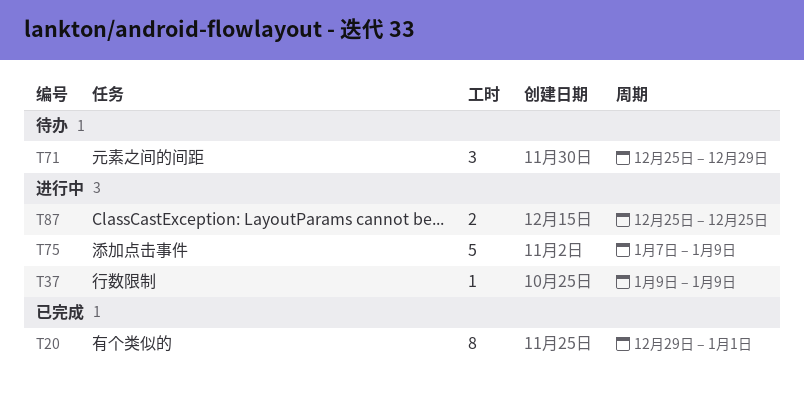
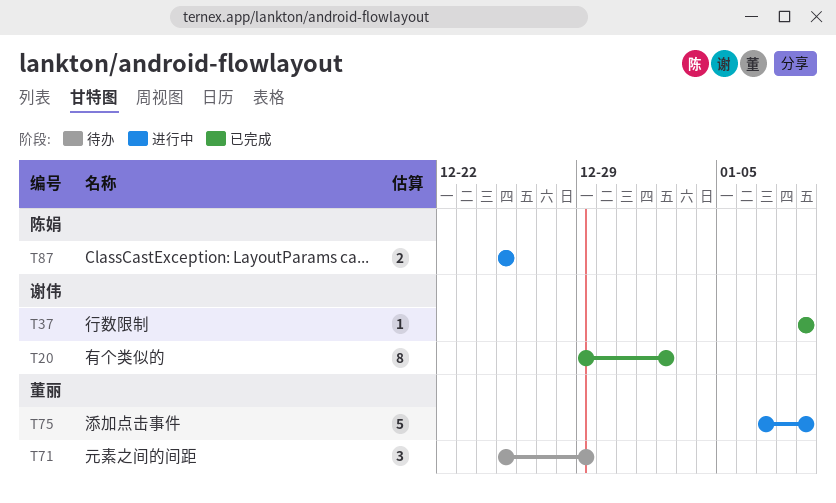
T20, due: Jan 1 -> Jan 2
T37, status: 进行中 -> 已完成

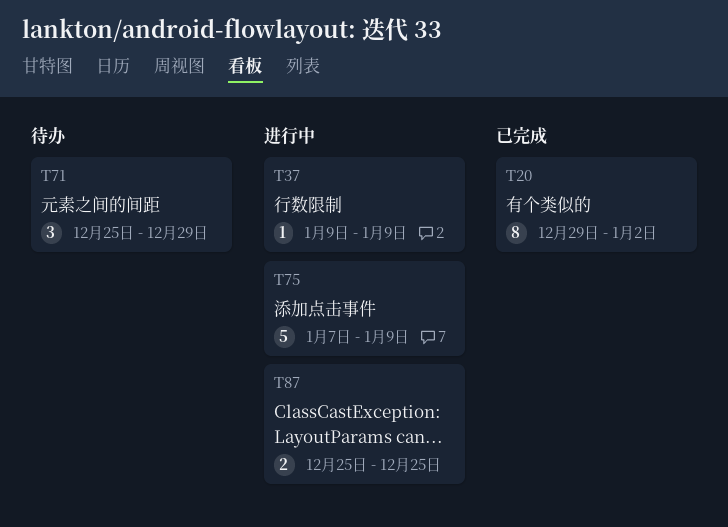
T37, status: 已完成 -> 进行中

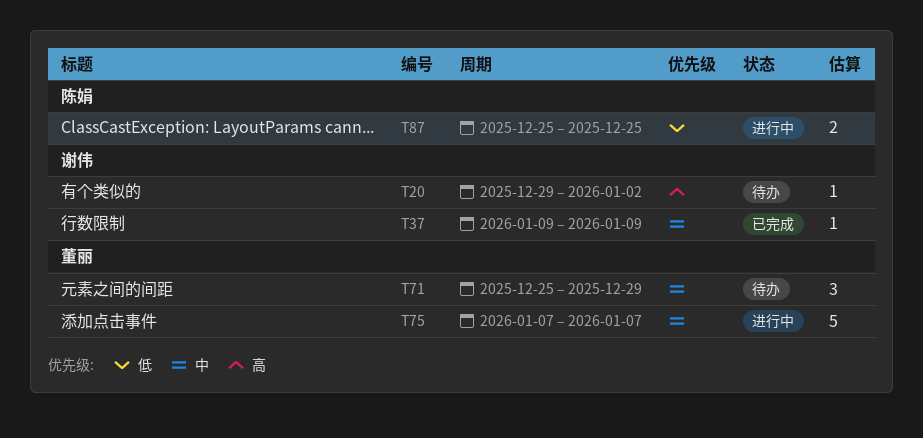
T20, status: 已完成 -> 待办
T20, estimate: 8 -> 1
T37, status: 进行中 -> 已完成
T75, due: Jan 9 -> Jan 7

